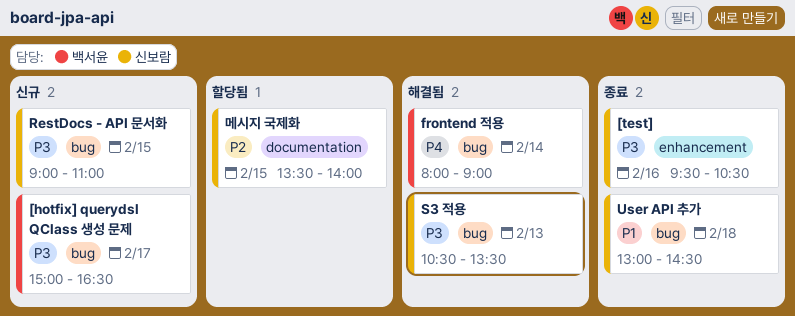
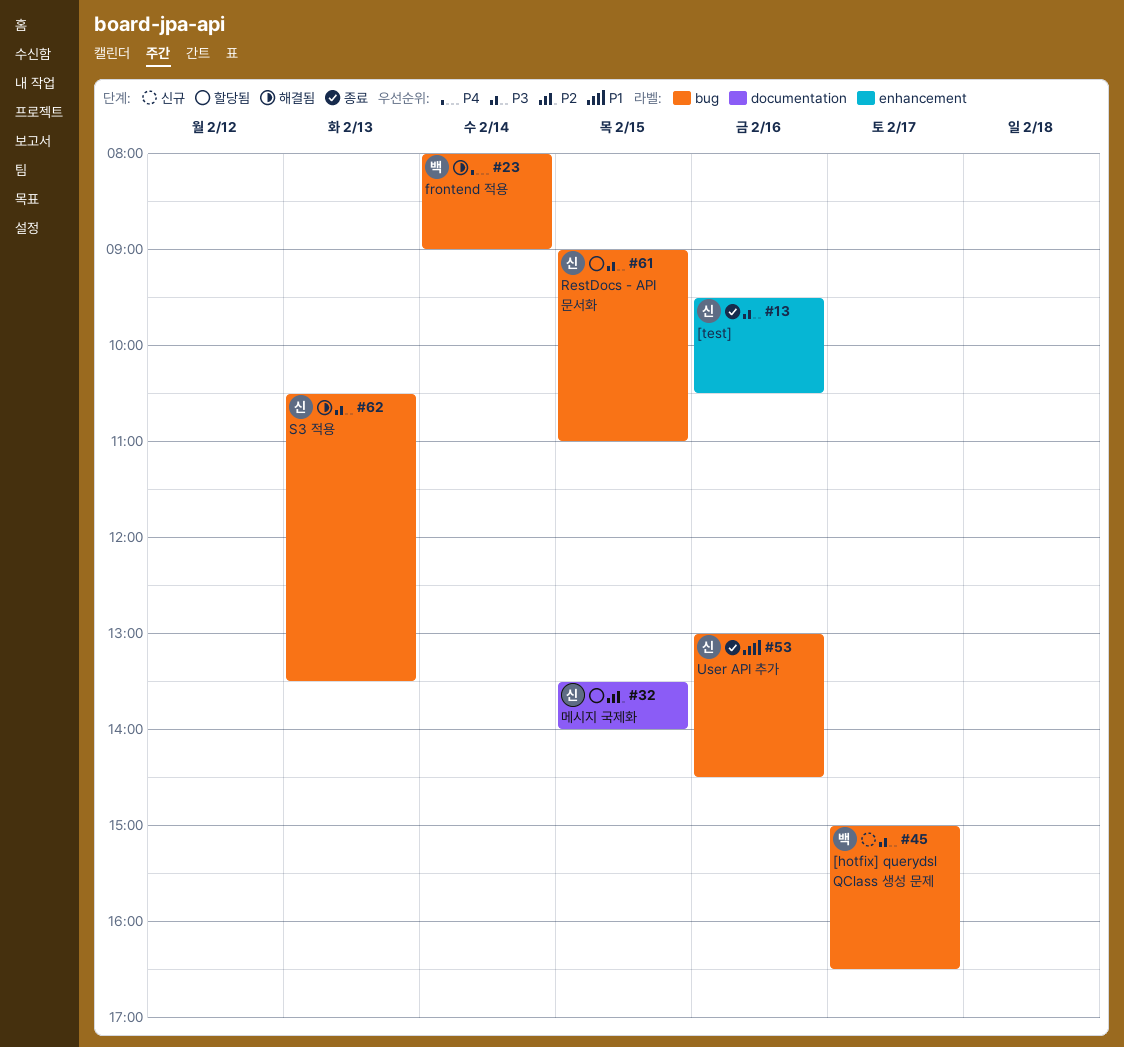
RestDocs - API 문서화, status: 신규 -> 할당됨
User API 추가, day: Feb 18 -> Feb 16

